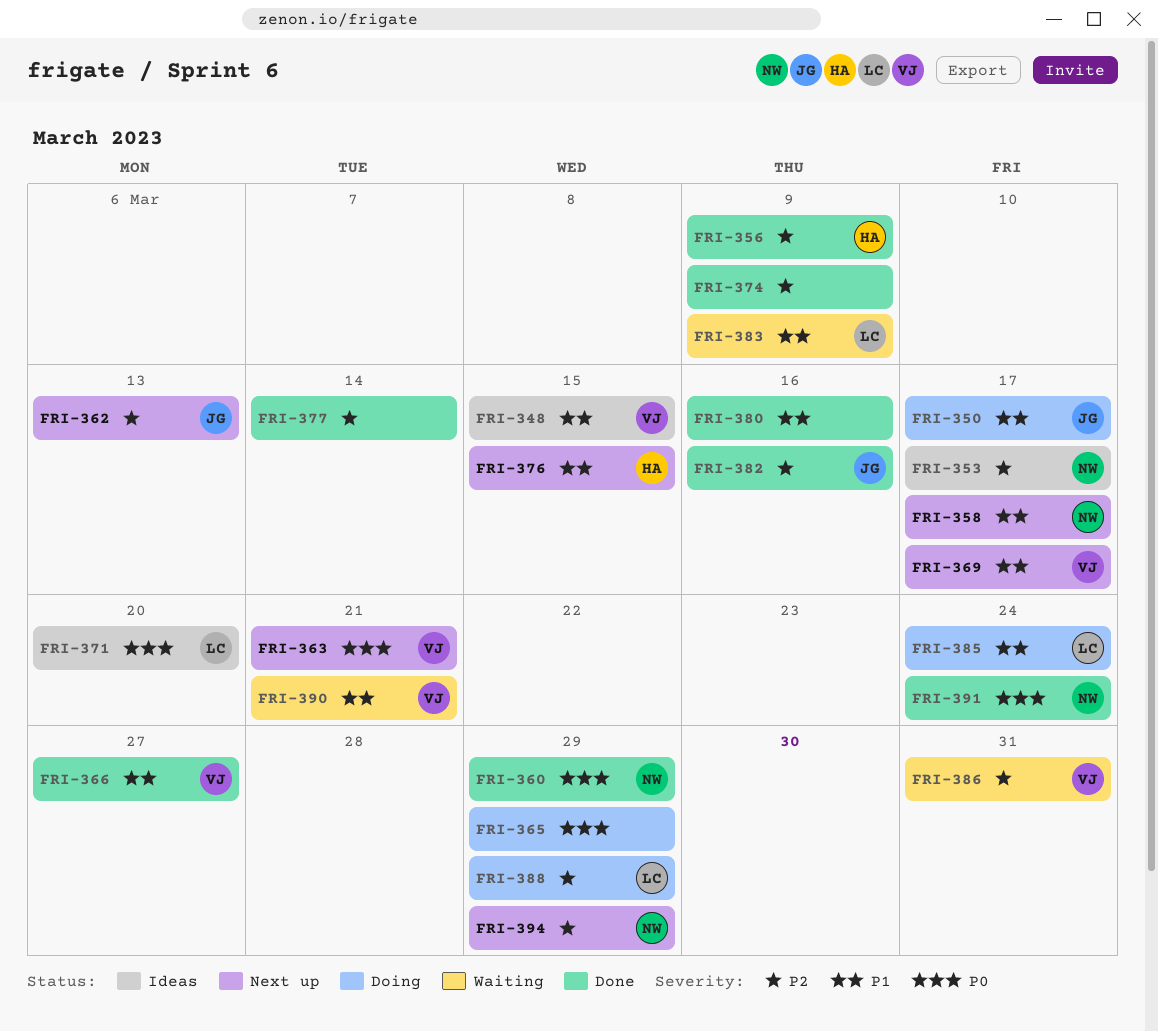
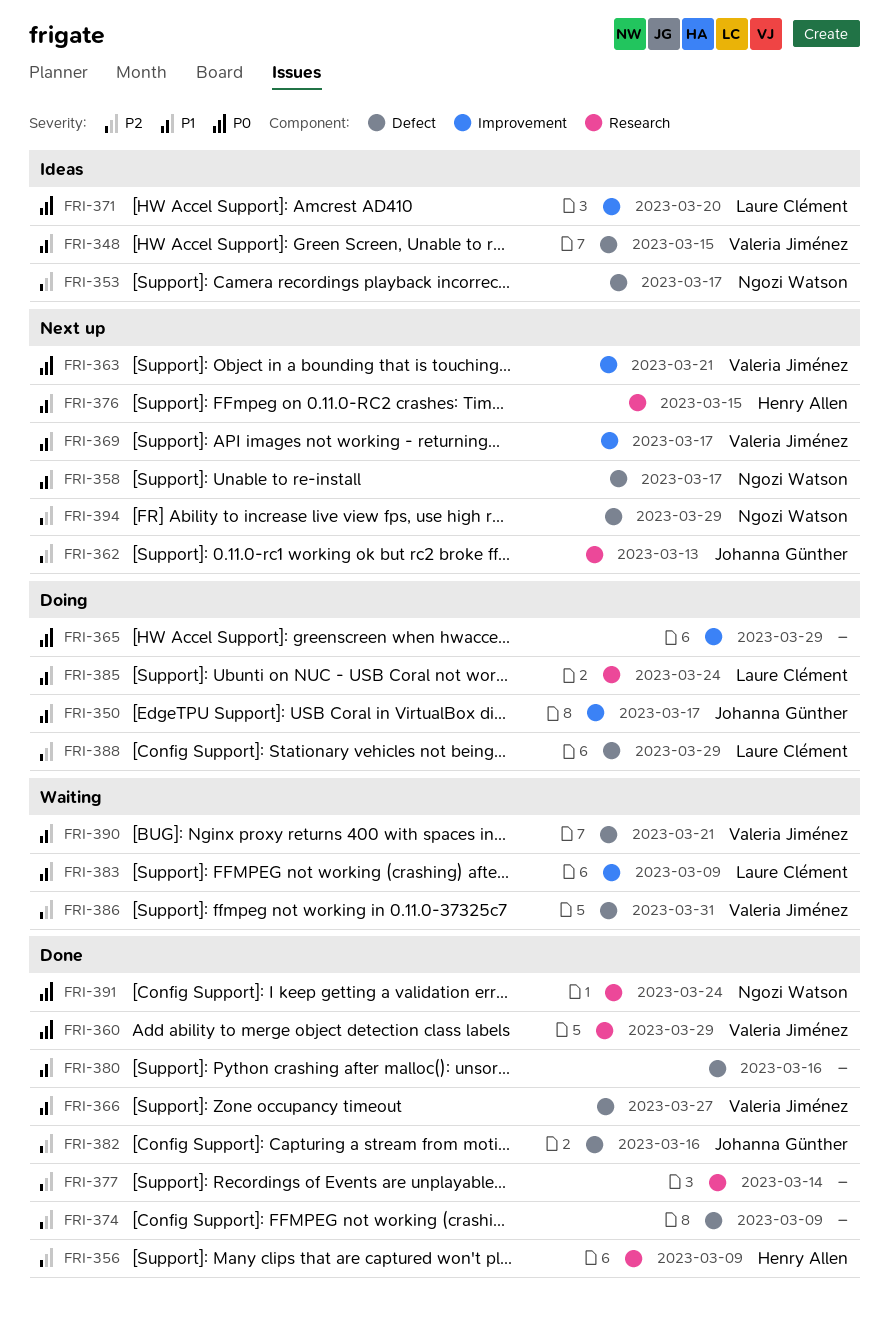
FRI-360, owner: Ngozi Watson -> Valeria Jiménez

